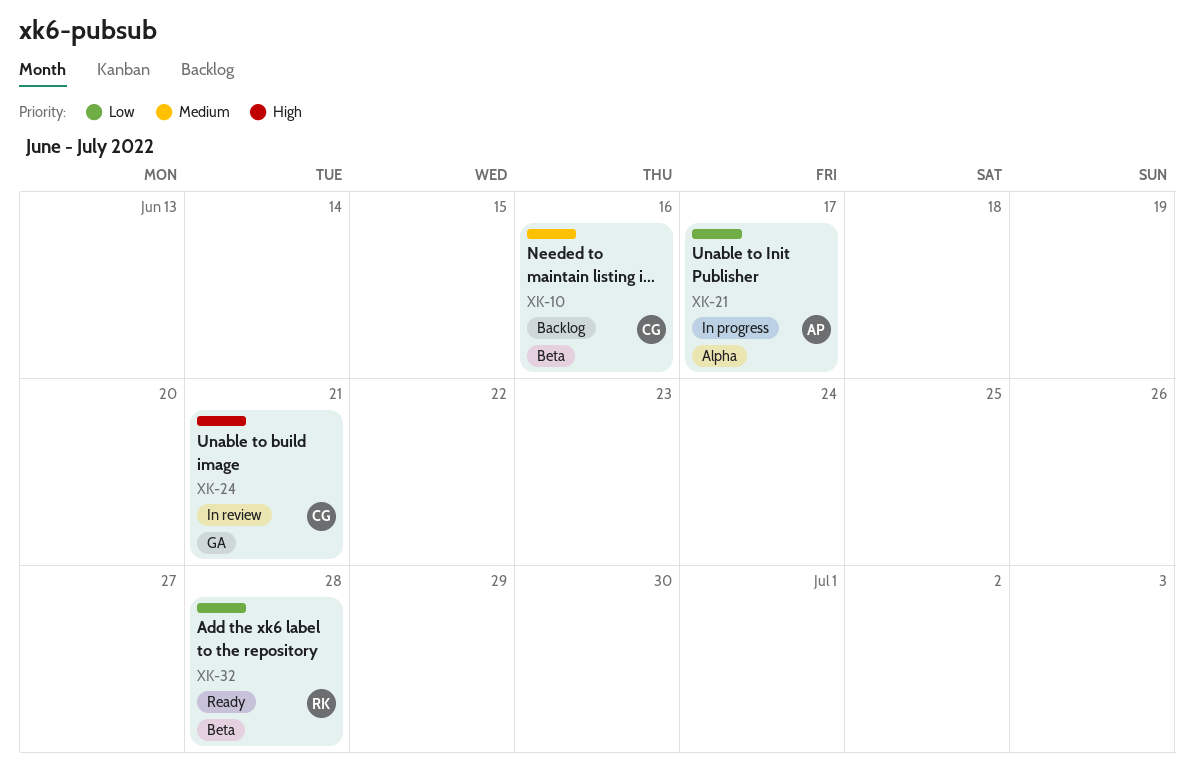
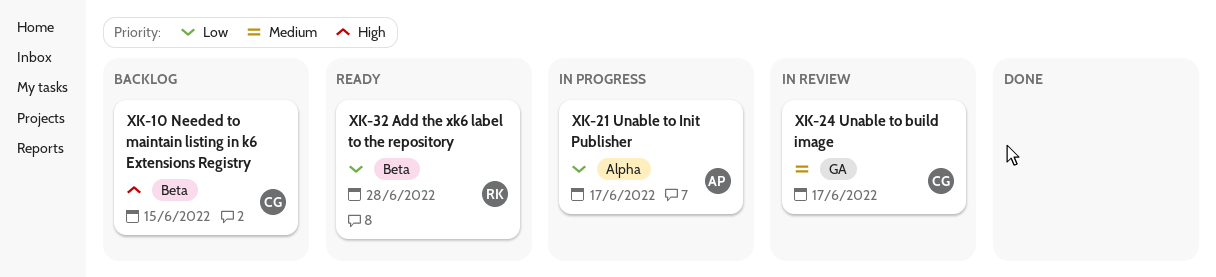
XK-10, priority: Medium -> High
XK-10, due: Jun 16 -> Jun 15
XK-24, priority: High -> Medium
XK-24, due: Jun 21 -> Jun 17

